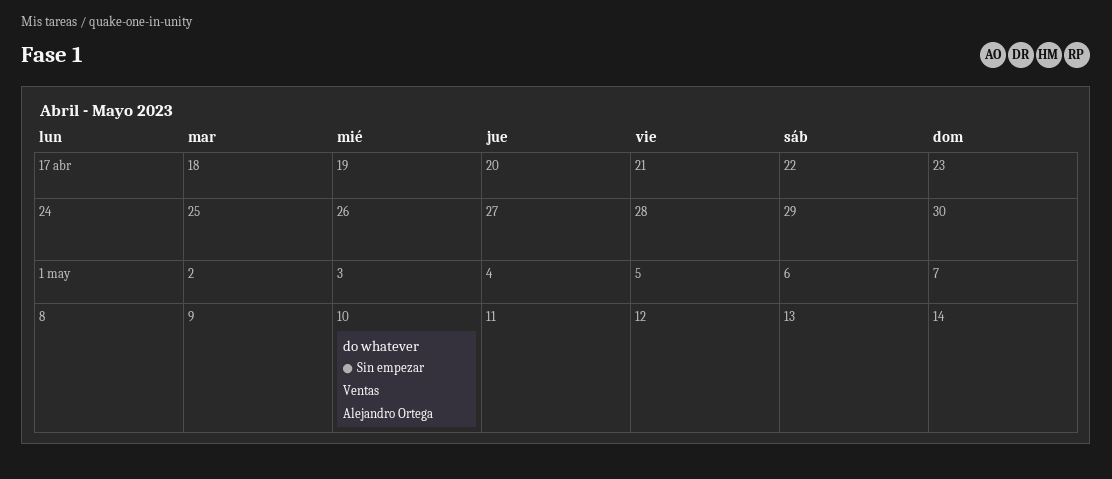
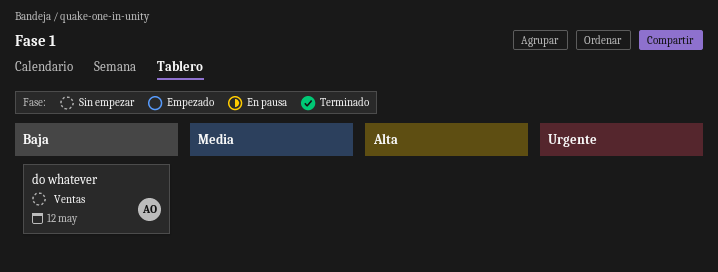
do whatever, due: May 10 -> May 12

